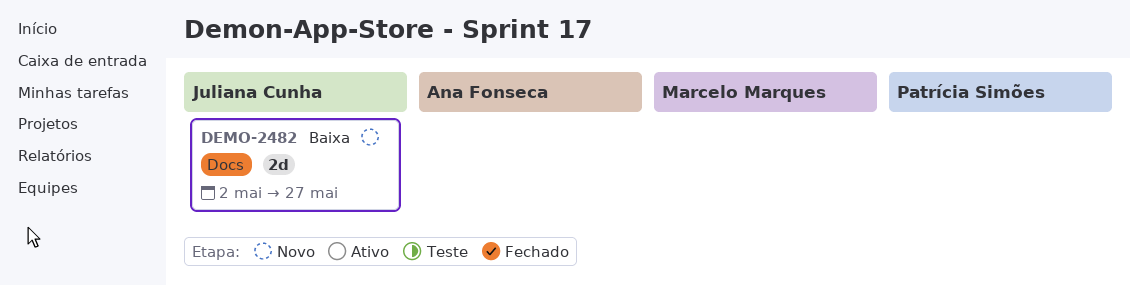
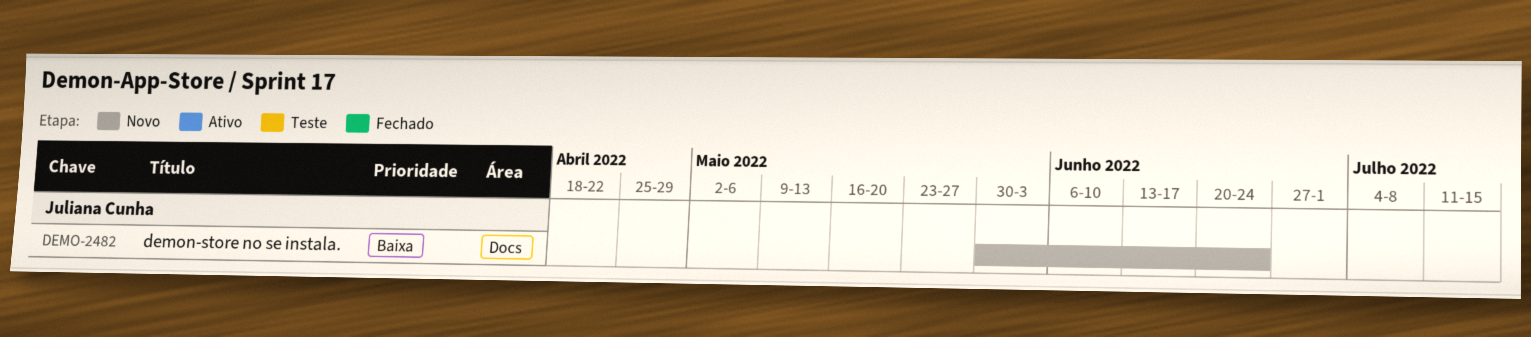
DEMO-2482, start: May 2 -> May 30
DEMO-2482, due: May 27 -> Jun 24

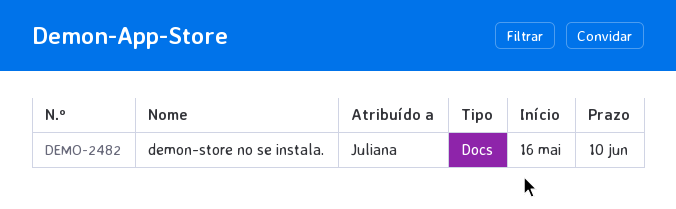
DEMO-2482, start: May 30 -> May 16
DEMO-2482, due: Jun 24 -> Jun 10

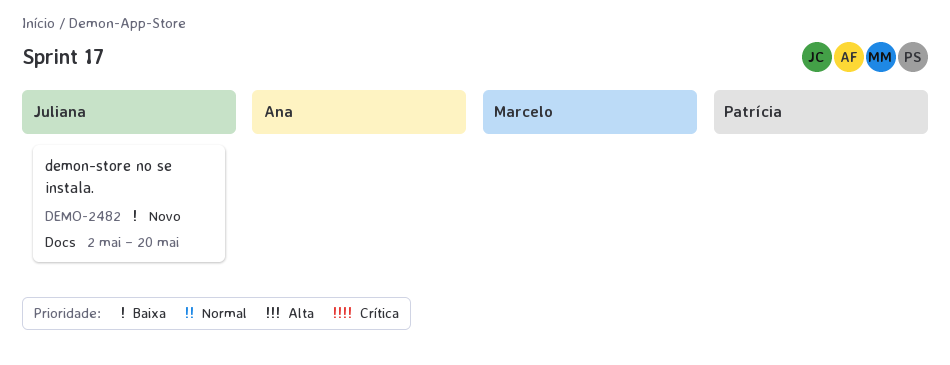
DEMO-2482, start: May 16 -> May 2
DEMO-2482, due: Jun 10 -> May 20

